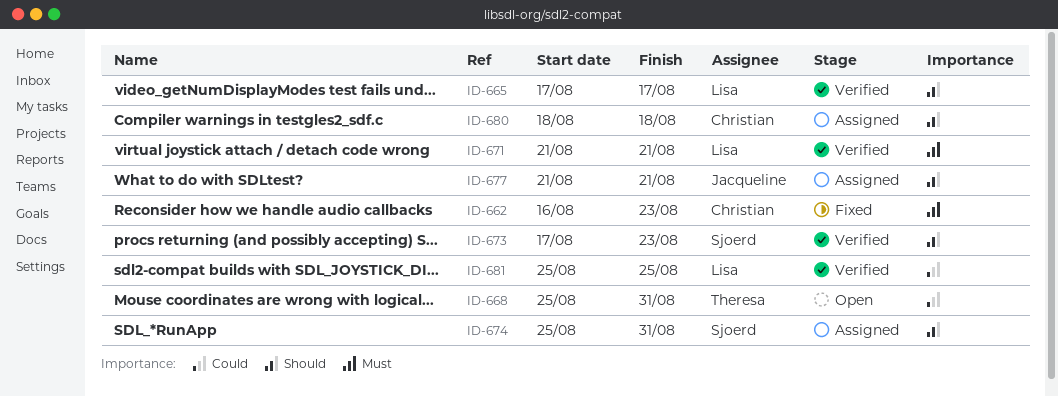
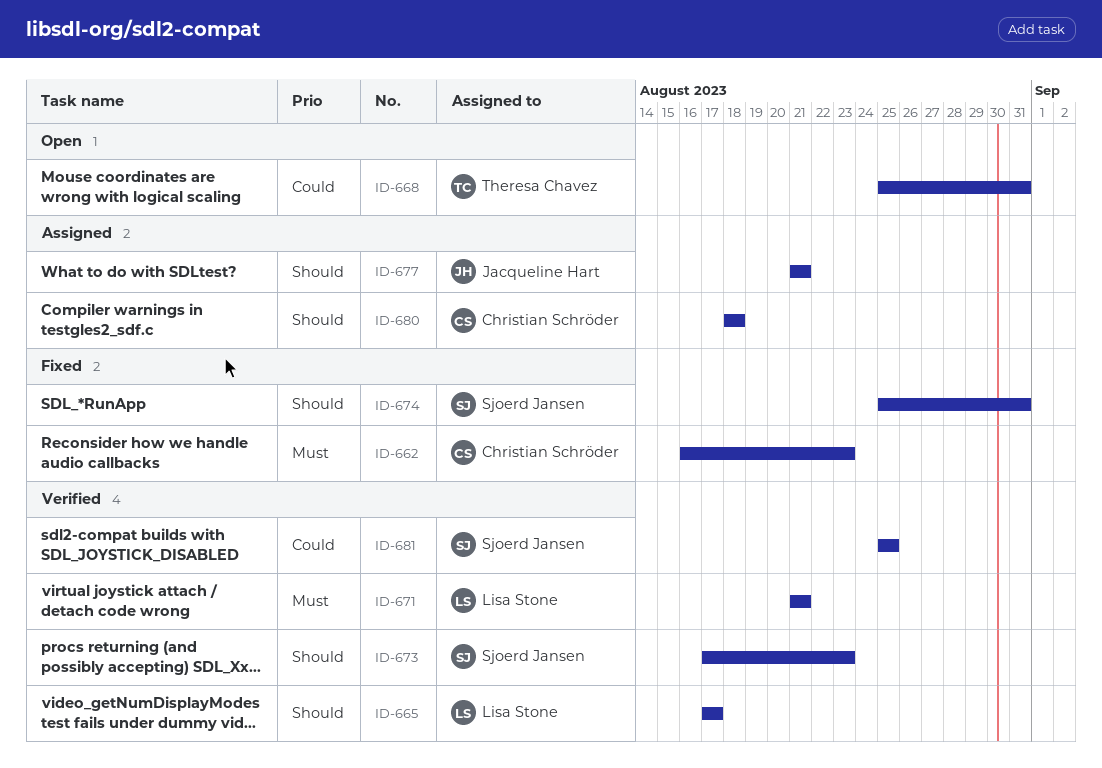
ID-674, status: Assigned -> Fixed
ID-681, owner: Lisa Stone -> Sjoerd Jansen

